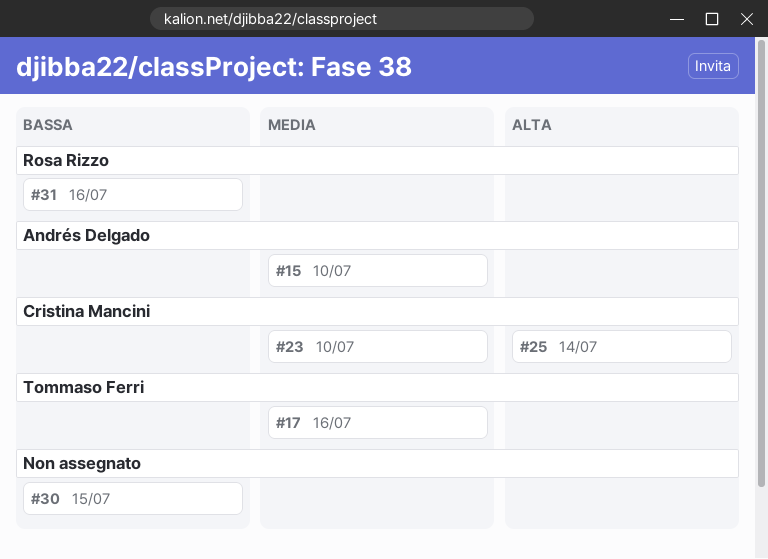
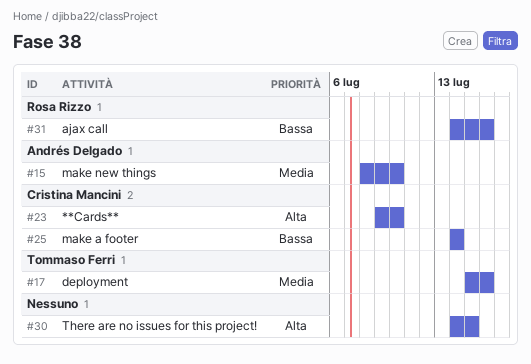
#23, priority: Media -> Alta
#25, priority: Alta -> Bassa
#30, priority: Bassa -> Alta

